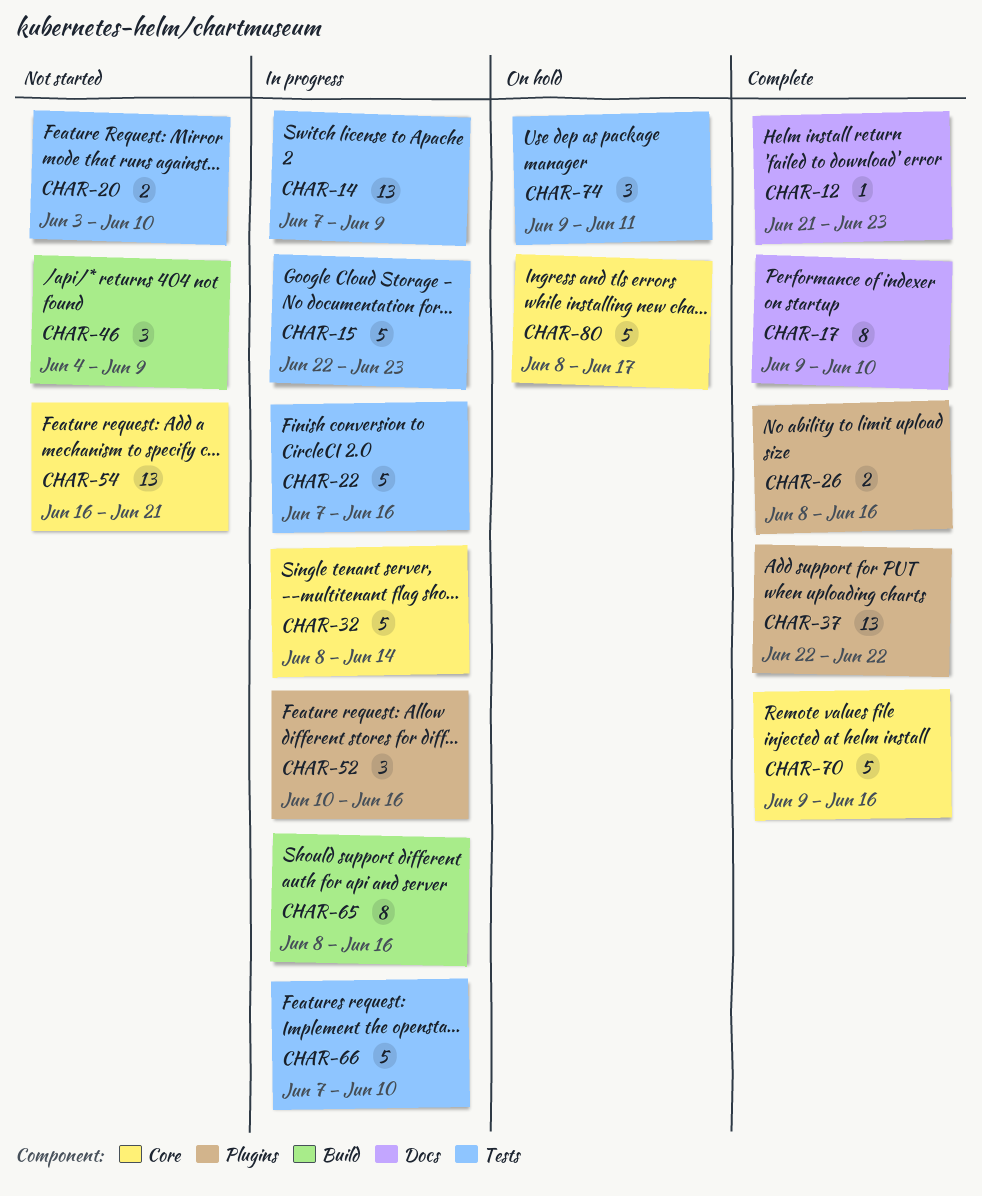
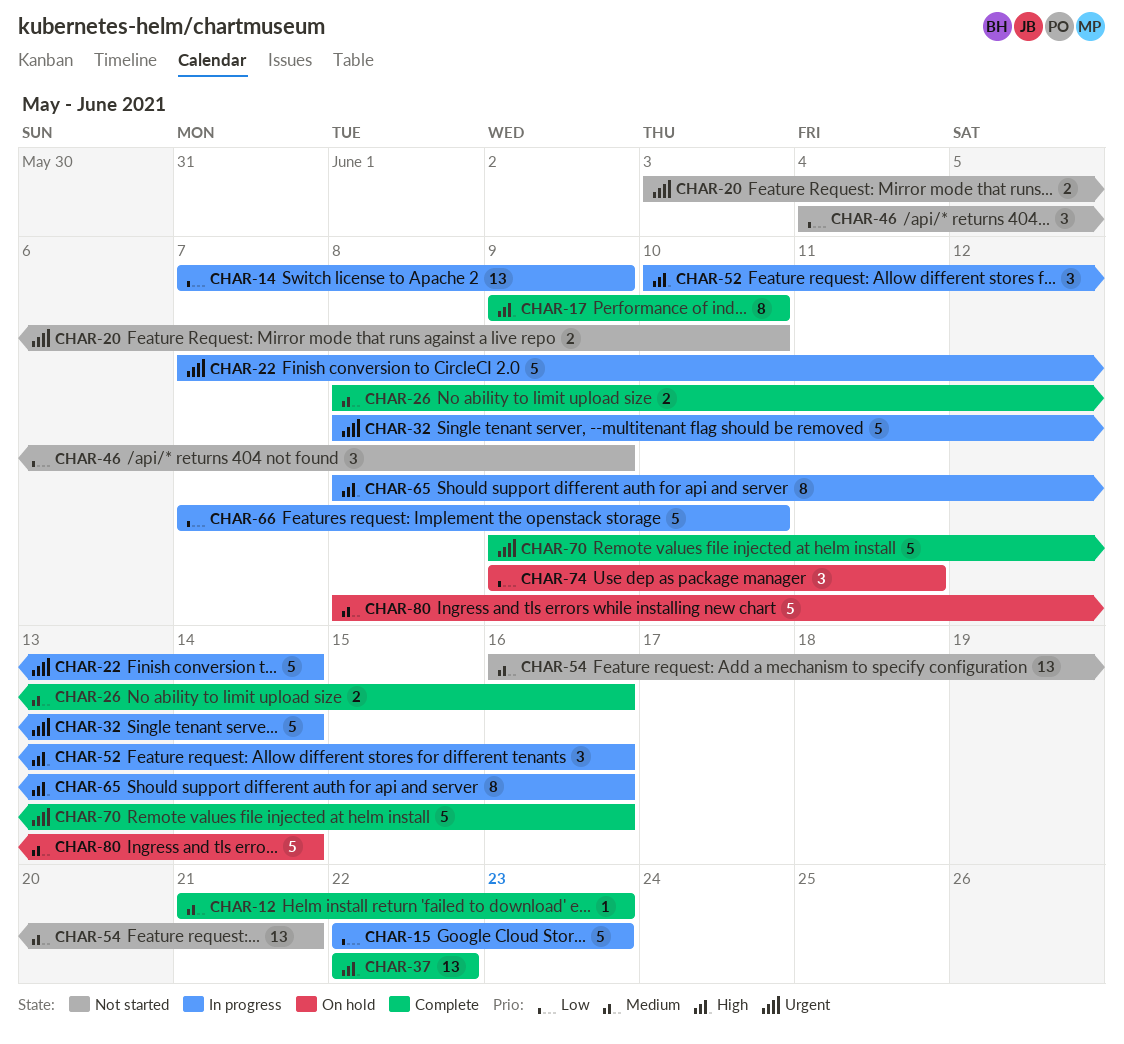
CHAR-22, due: Jun 16 -> Jun 14
CHAR-80, due: Jun 17 -> Jun 14

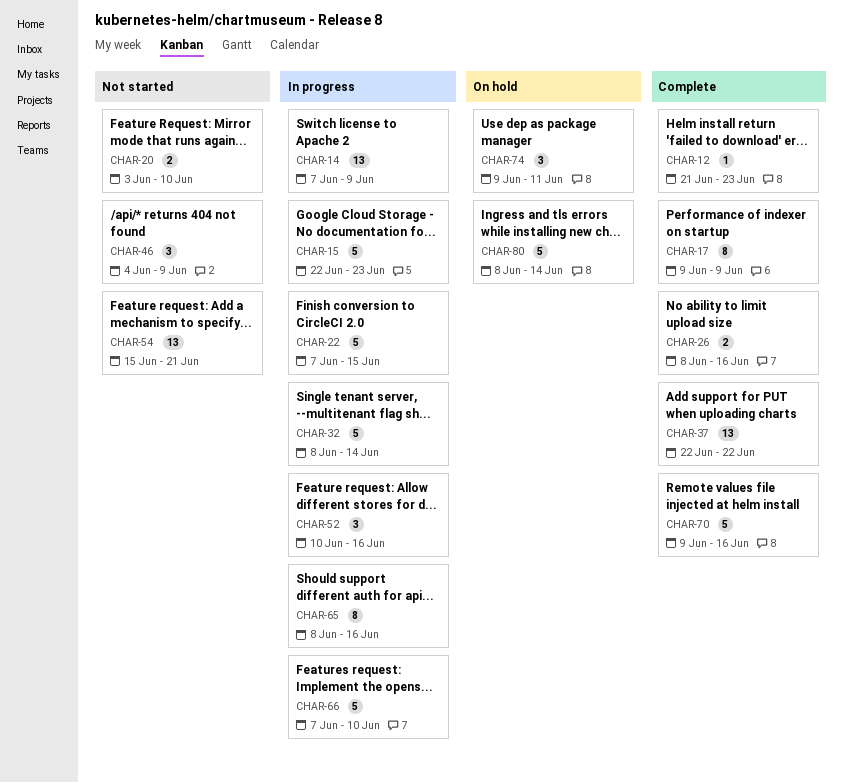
CHAR-17, due: Jun 10 -> Jun 9
CHAR-22, due: Jun 14 -> Jun 15
CHAR-54, start: Jun 16 -> Jun 15

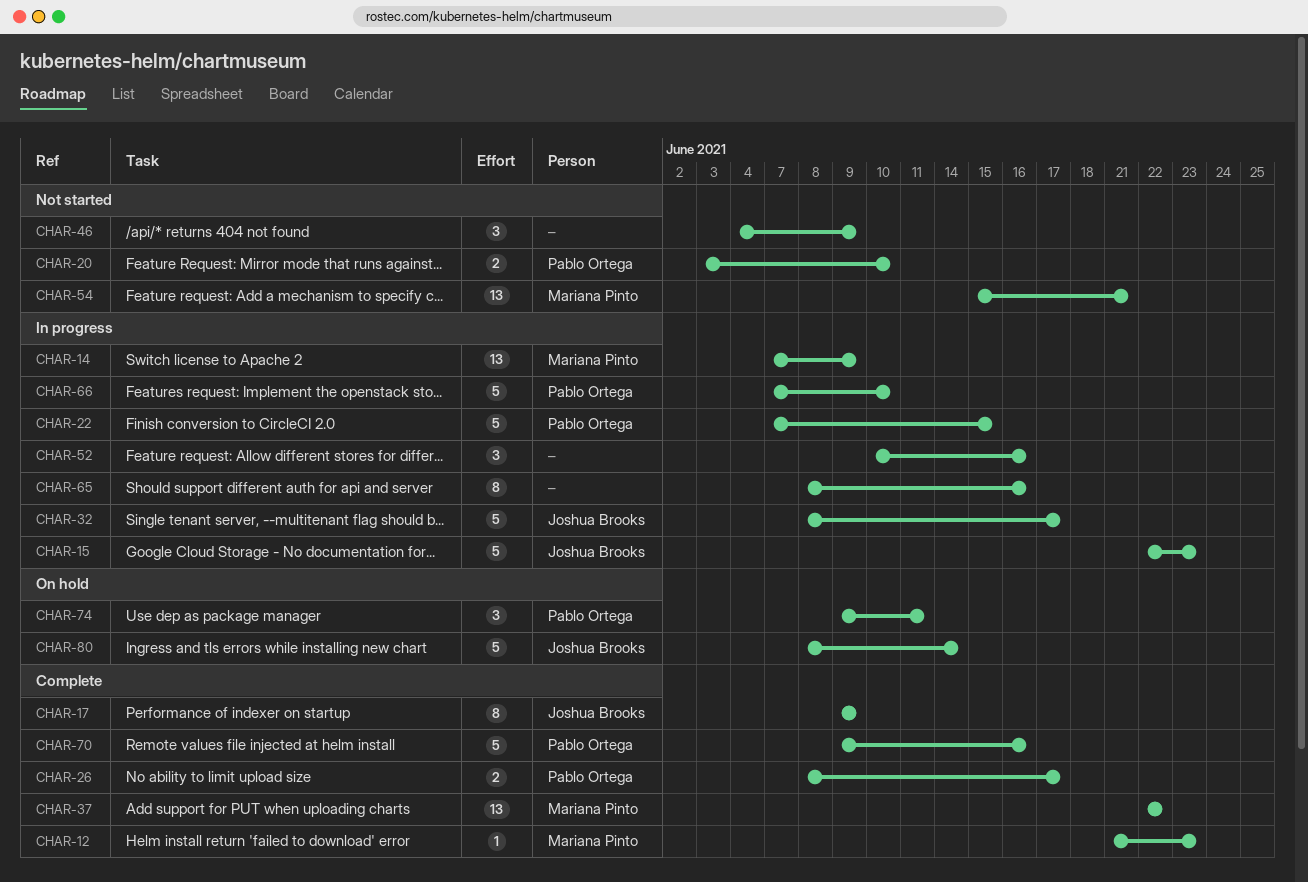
CHAR-26, due: Jun 16 -> Jun 17
CHAR-32, due: Jun 14 -> Jun 17

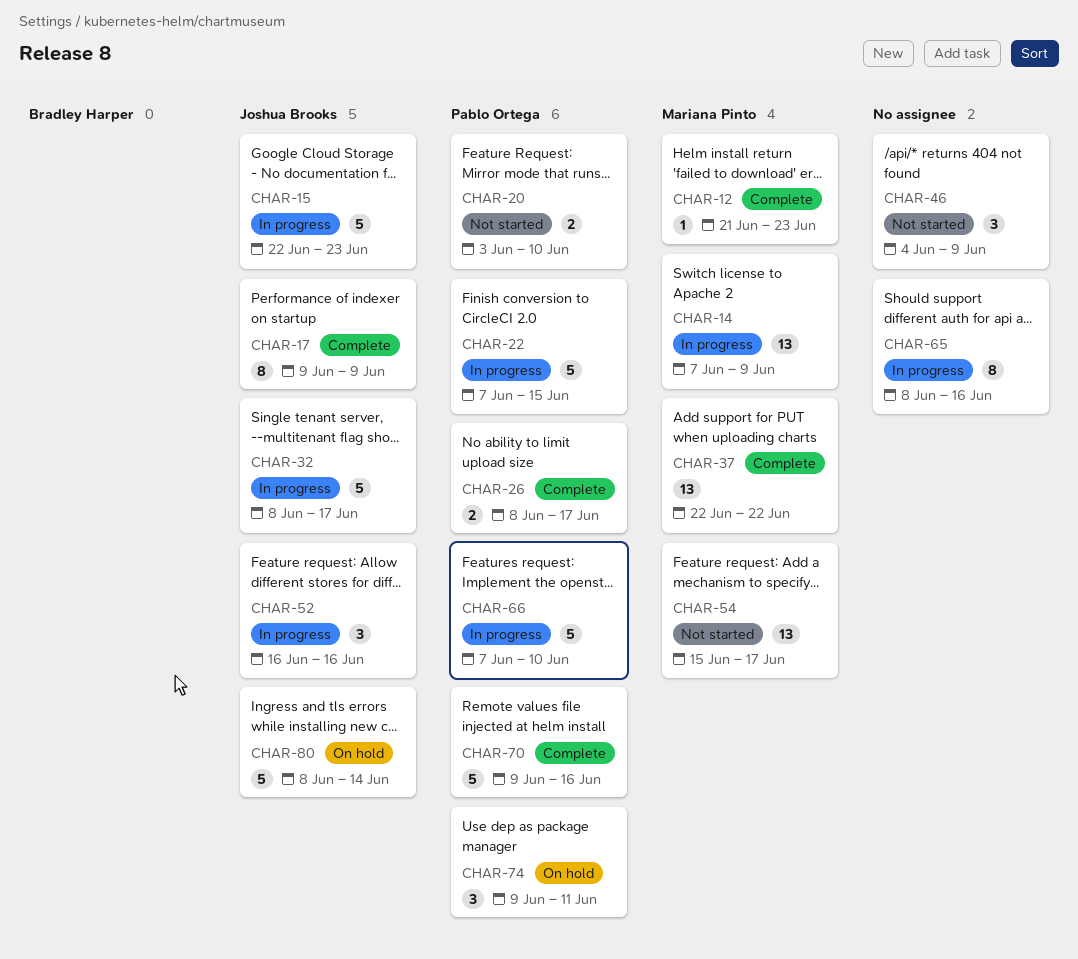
CHAR-52, owner: none -> Joshua Brooks
CHAR-52, start: Jun 10 -> Jun 16
CHAR-54, due: Jun 21 -> Jun 17

